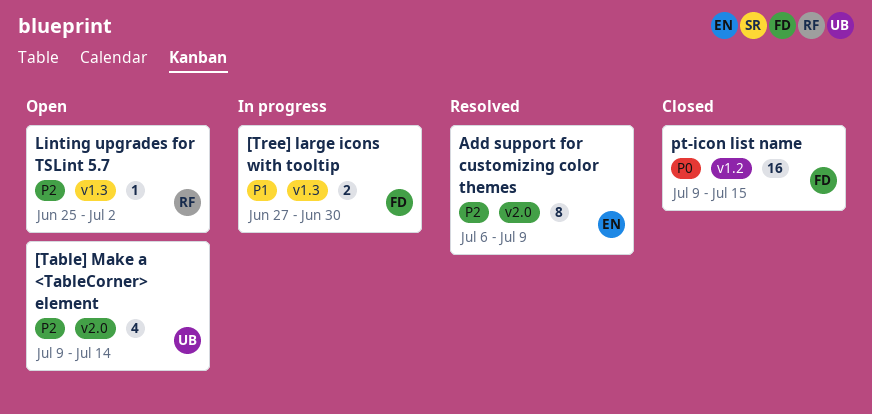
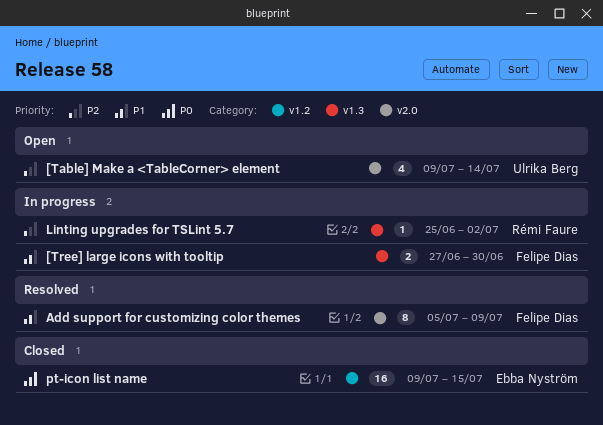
Add support for customizing color themes, owner: Ebba Nyström -> Felipe Dias
Add support for customizing color themes, priority: P2 -> P1
Add support for customizing color themes, start: Jul 6 -> Jul 5
Linting upgrades for TSLint 5.7, status: Open -> In progress
pt-icon list name, owner: Felipe Dias -> Ebba Nyström

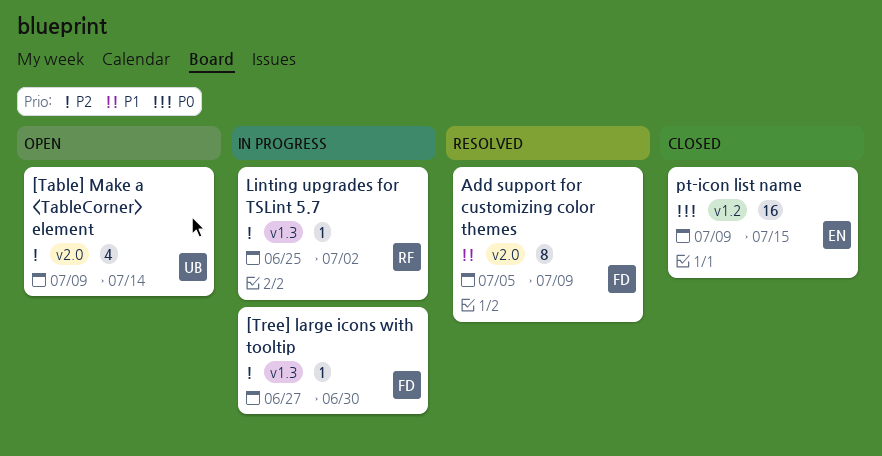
[Tree] large icons with tooltip, priority: P1 -> P2
[Tree] large icons with tooltip, estimate: 2 -> 1

